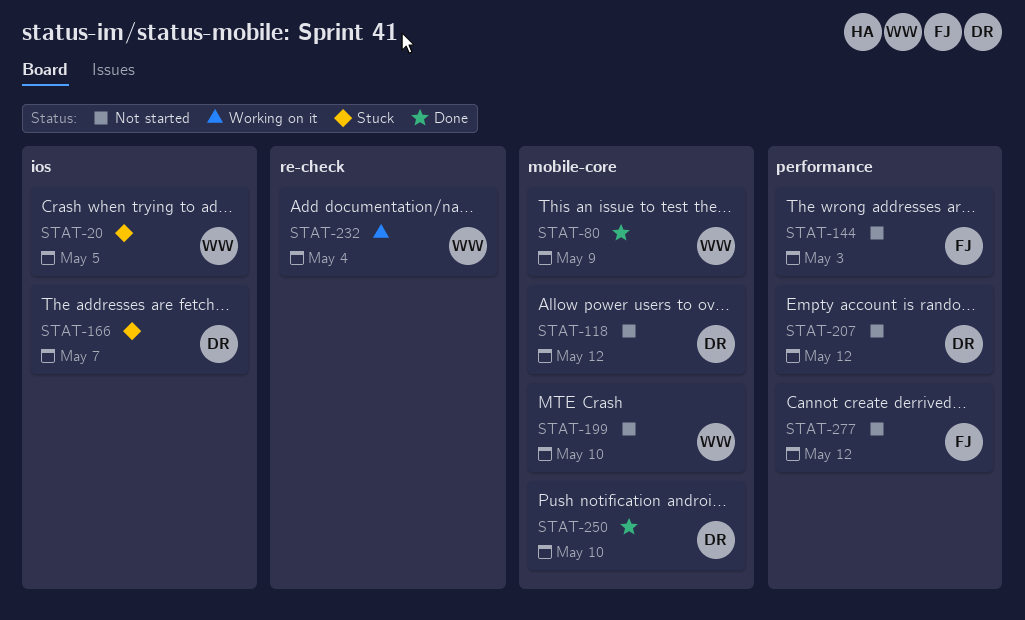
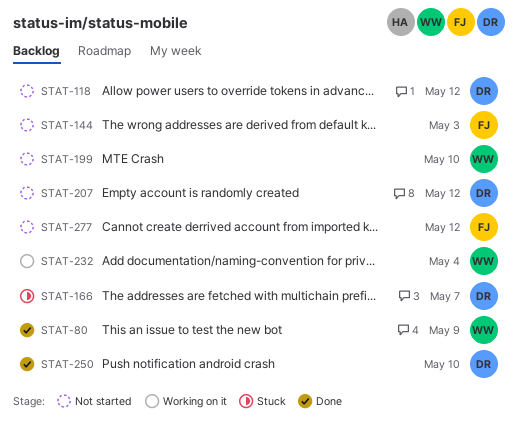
STAT-20: present -> none

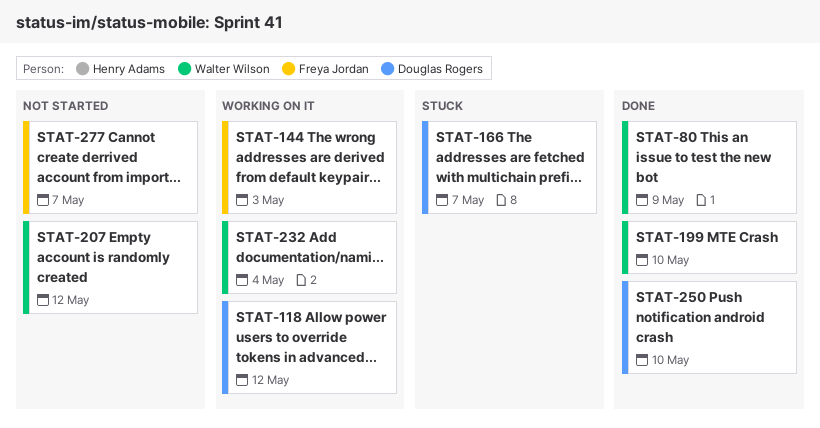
STAT-118, status: Not started -> Working on it
STAT-144, status: Not started -> Working on it
STAT-199, status: Not started -> Done
STAT-207, owner: Douglas Rogers -> Walter Wilson
STAT-277, due: May 12 -> May 7

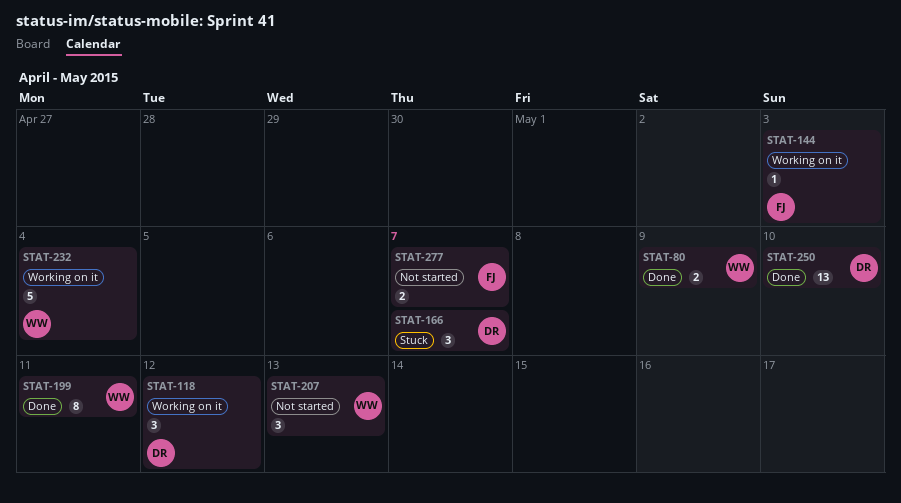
STAT-199, due: May 10 -> May 11
STAT-207, due: May 12 -> May 13

